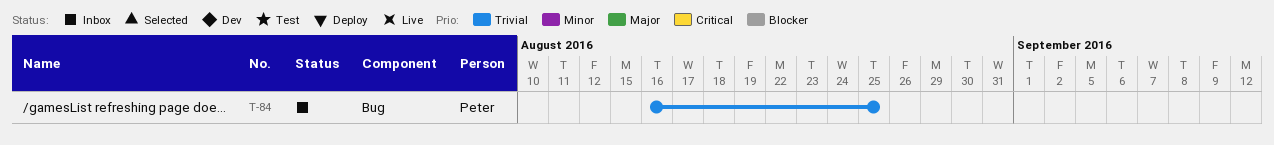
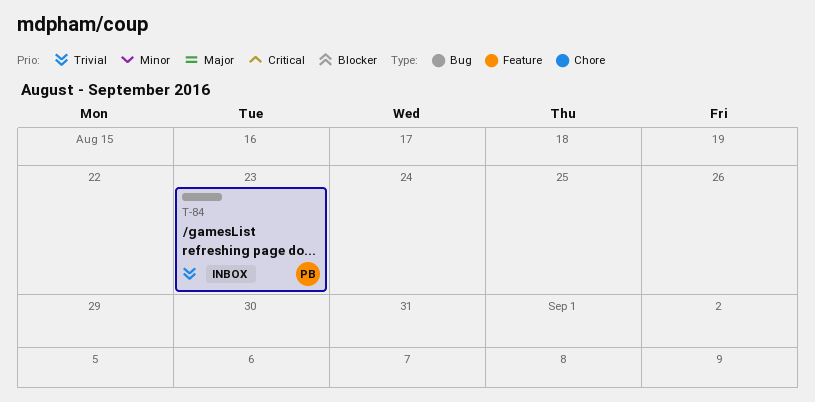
T-84, due: Aug 25 -> Aug 23

